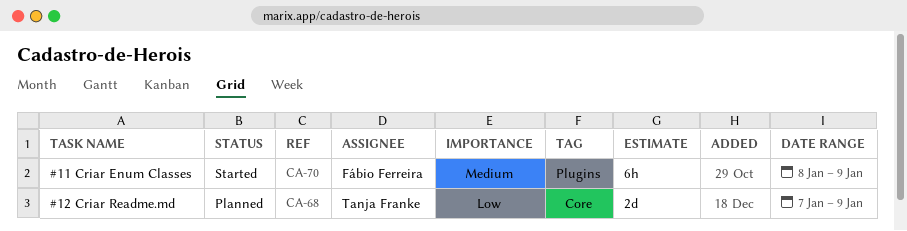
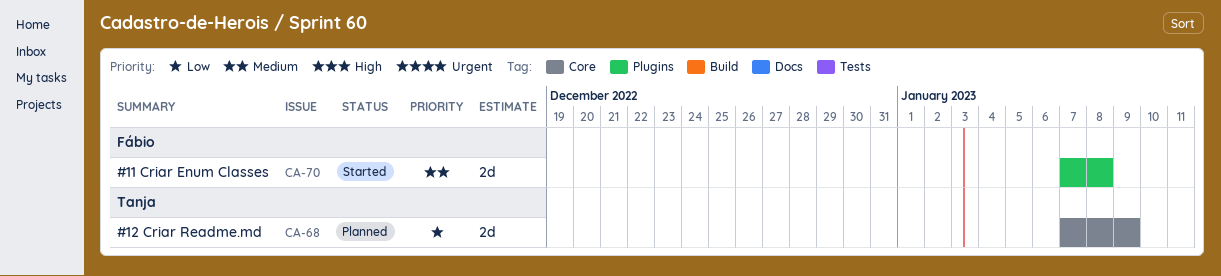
CA-70, estimate: 6h -> 2d
CA-70, start: Jan 8 -> Jan 7
CA-70, due: Jan 9 -> Jan 8

